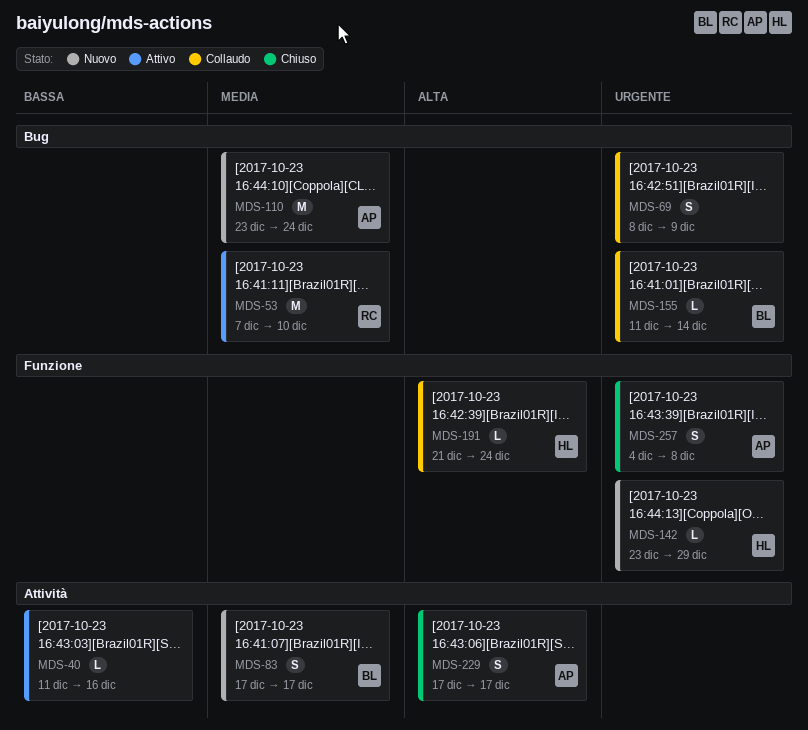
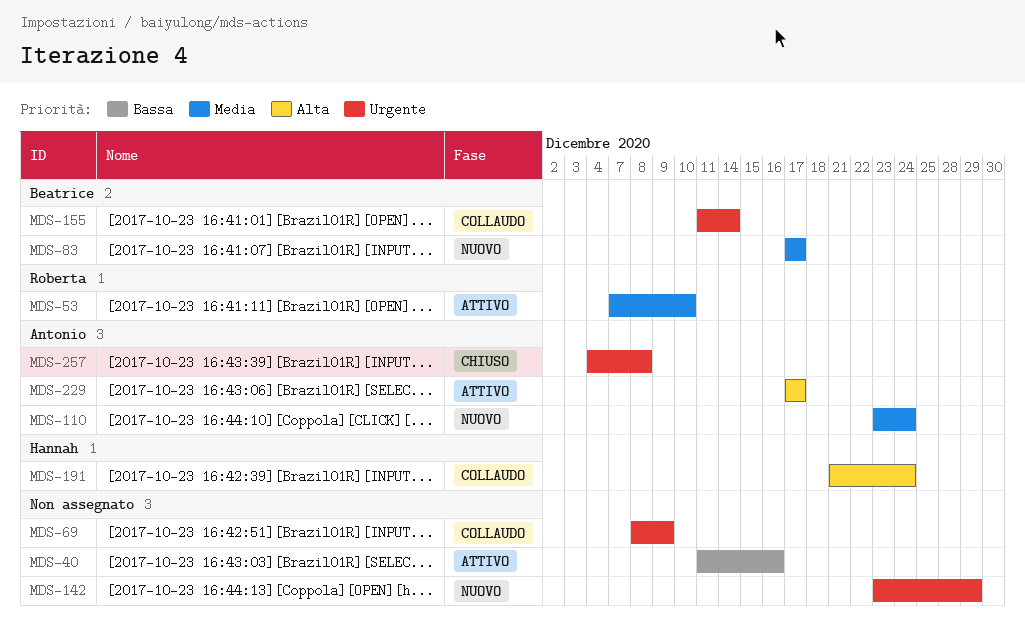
MDS-142, owner: Hannah -> none
MDS-229, status: Chiuso -> Attivo

